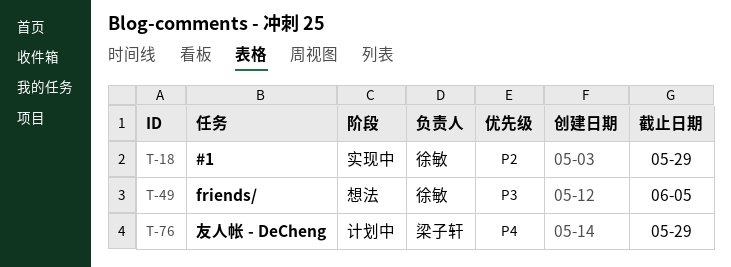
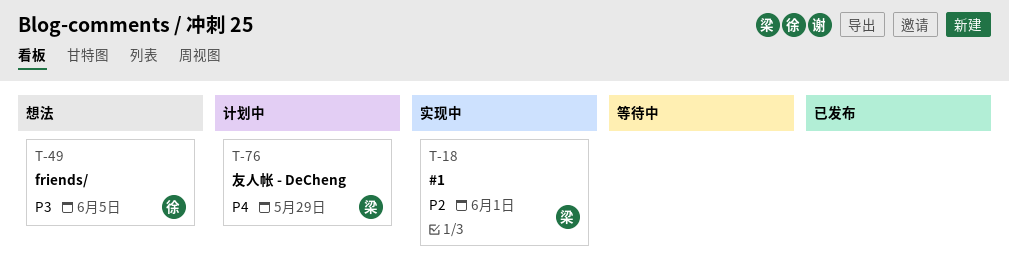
T-18, owner: 徐敏 -> 梁子轩
T-18, due: May 29 -> Jun 1

